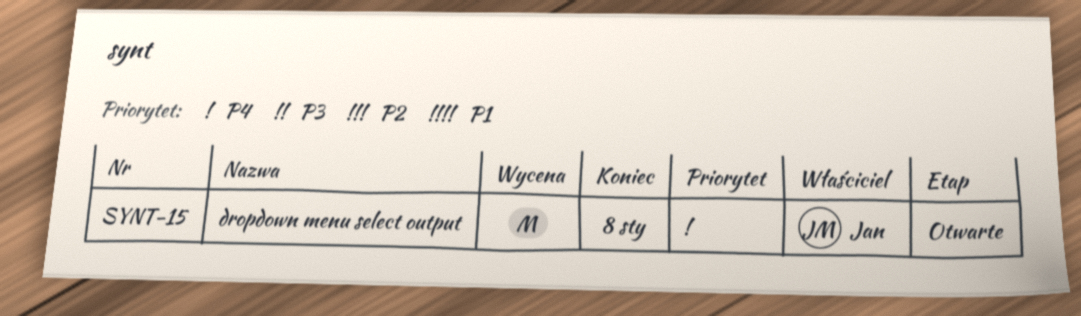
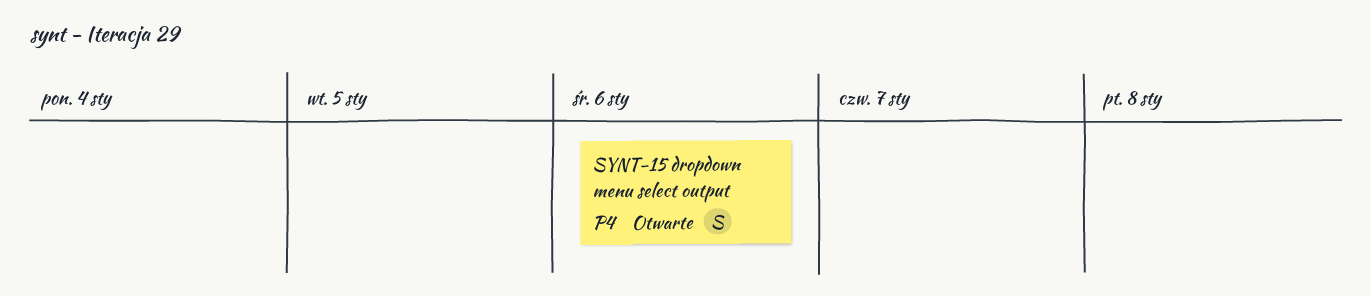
SYNT-15, estimate: M -> S
SYNT-15, due: Jan 8 -> Jan 6

